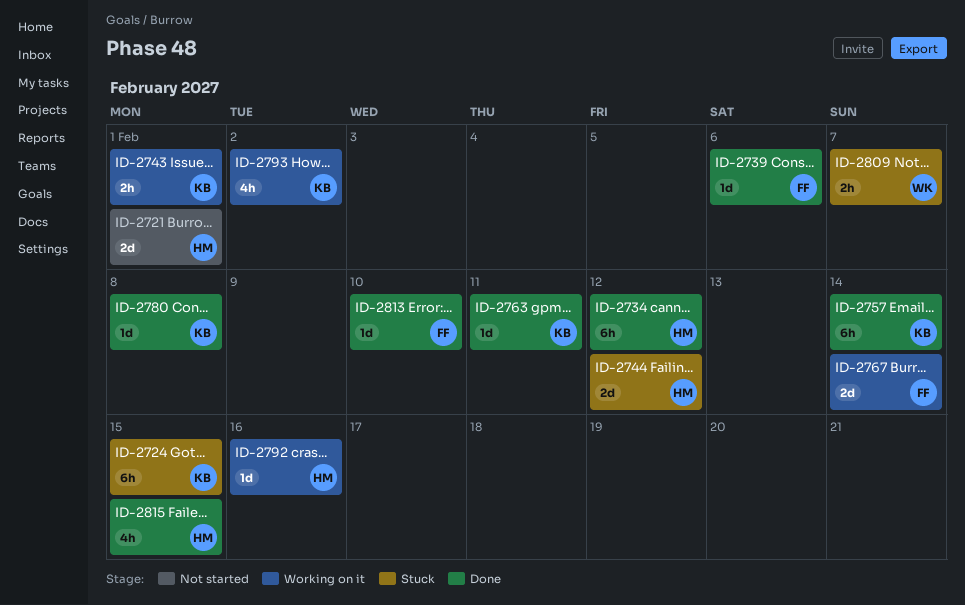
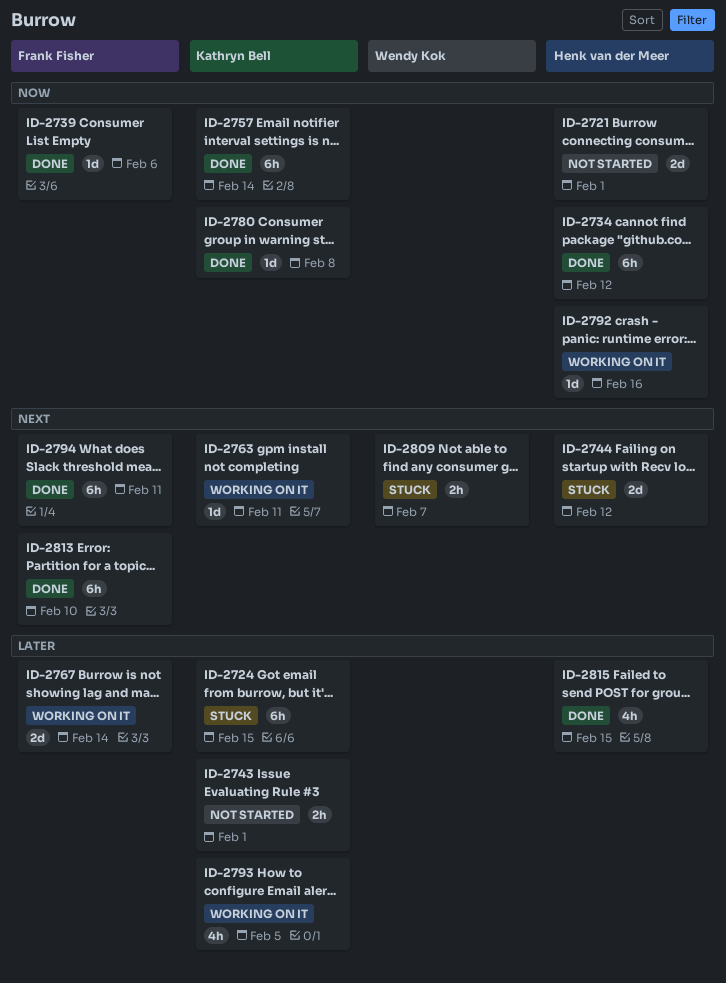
ID-2743, status: Working on it -> Not started
ID-2763, status: Done -> Working on it
ID-2793, due: Feb 2 -> Feb 5
ID-2794: none -> present
ID-2813, estimate: 1d -> 6h

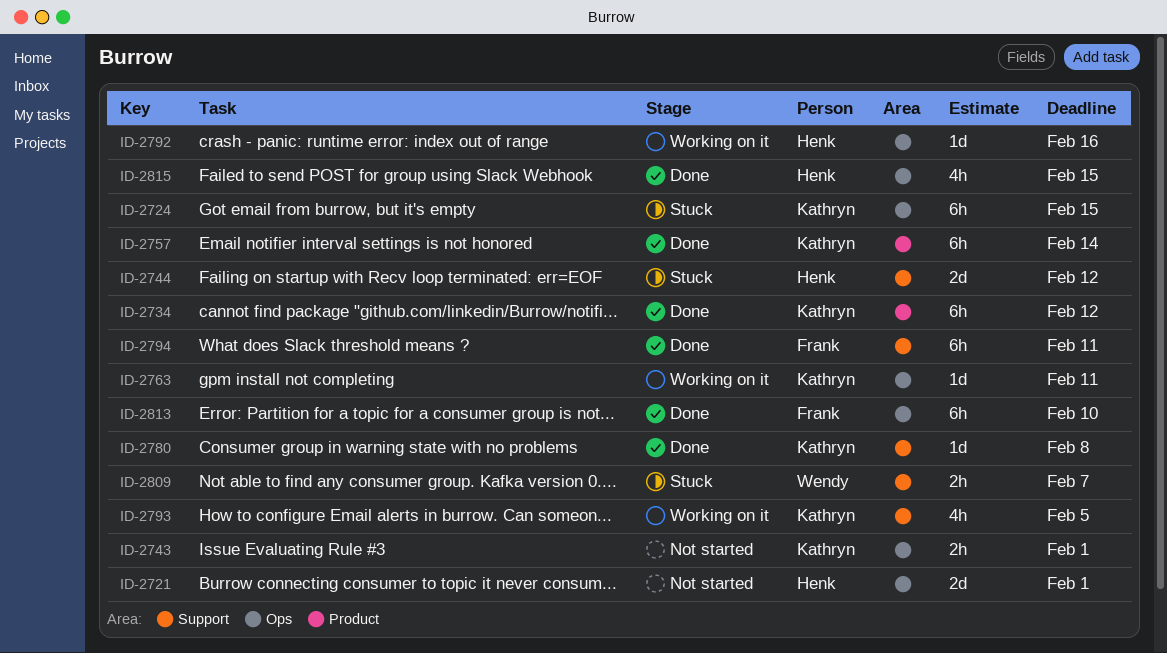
ID-2734, owner: Henk van der Meer -> Kathryn Bell
ID-2739: present -> none
ID-2767: present -> none

